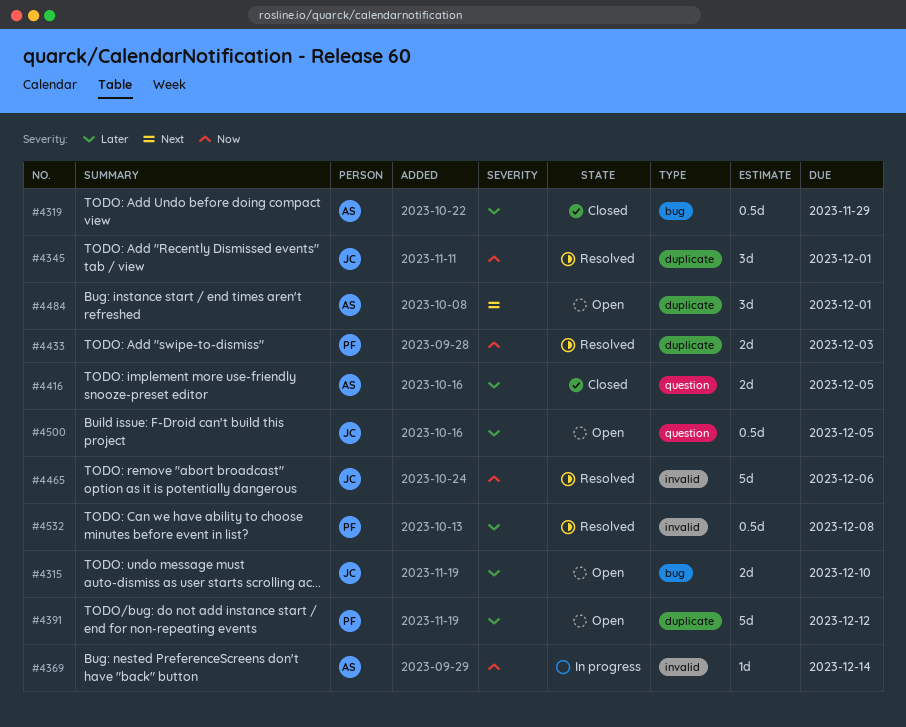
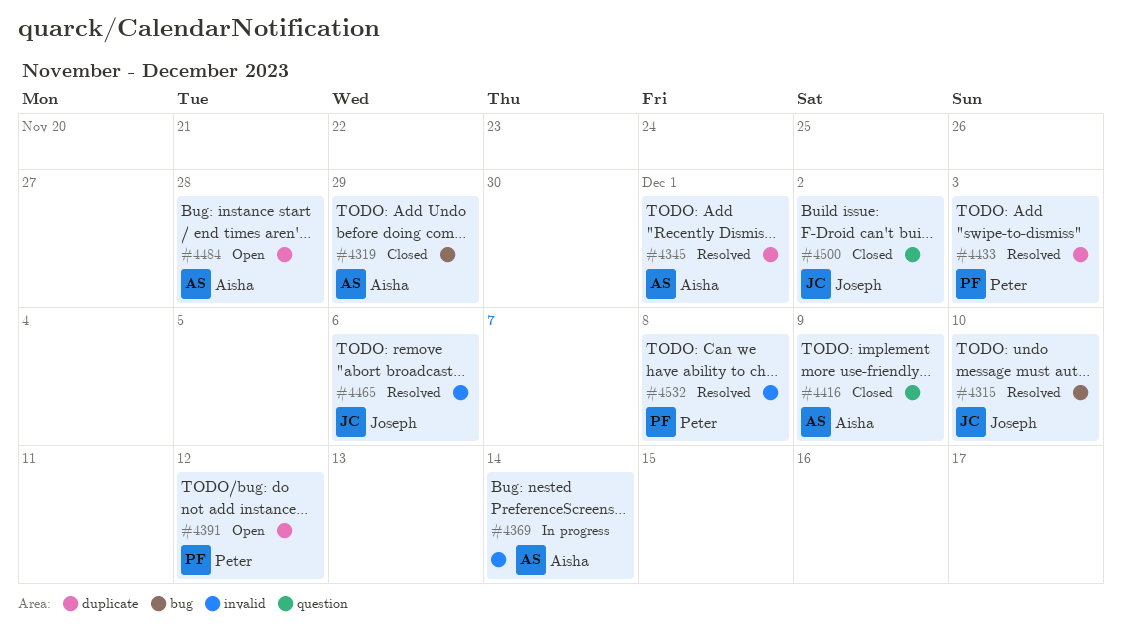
#4315, status: Open -> Resolved
#4345, owner: Joseph -> Aisha
#4416, due: Dec 5 -> Dec 9
#4484, due: Dec 1 -> Nov 28
#4500, status: Open -> Closed
#4500, due: Dec 5 -> Dec 2

